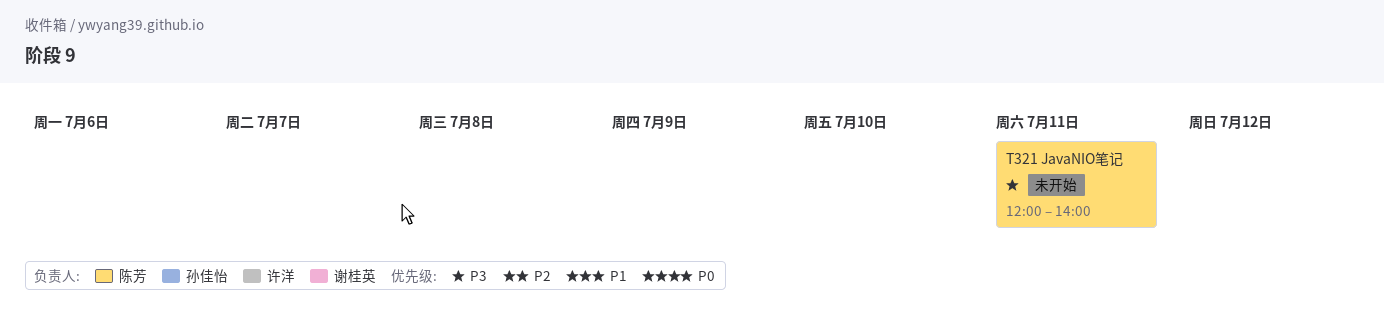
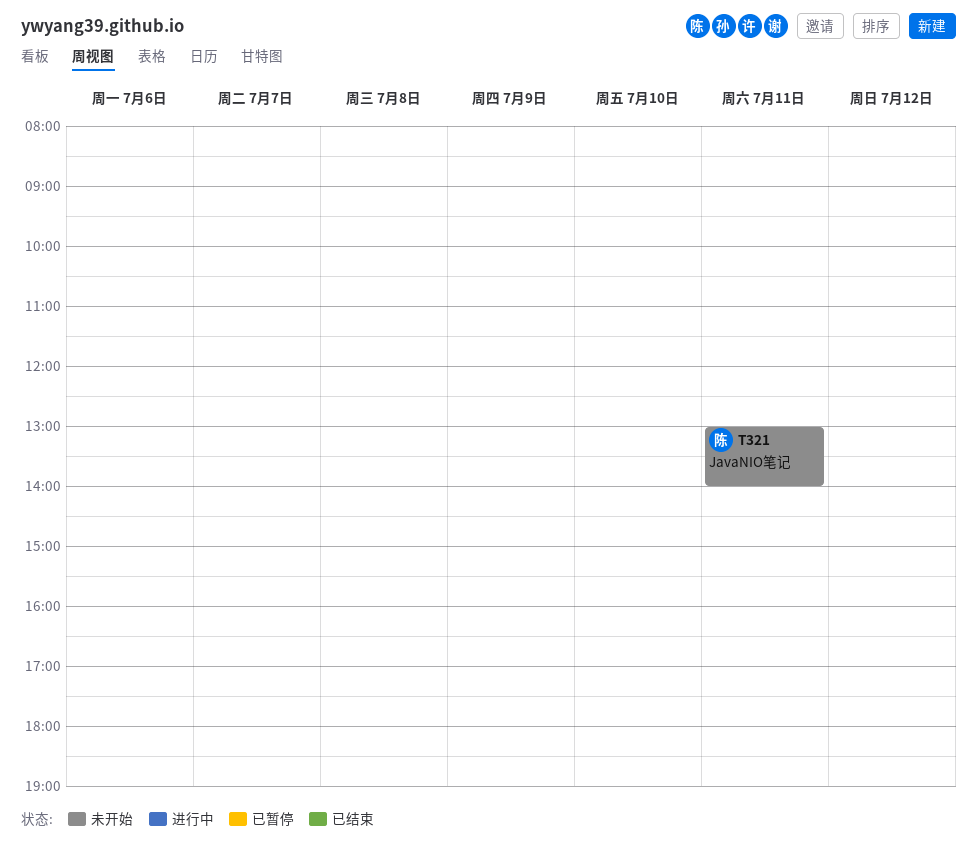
T321, begins: 12:00 -> 13:00

